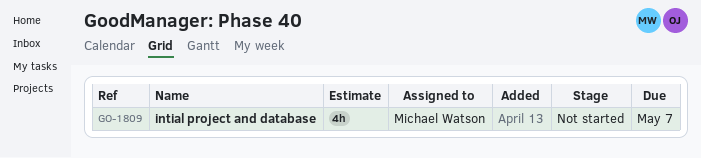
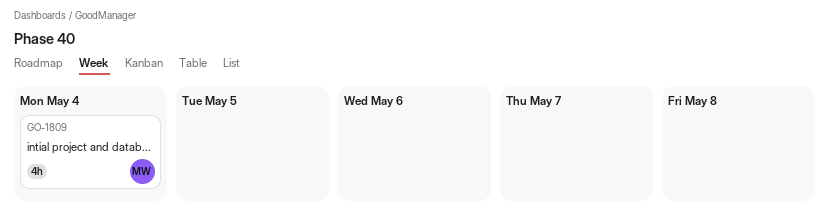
GO-1809, due: May 7 -> May 4

